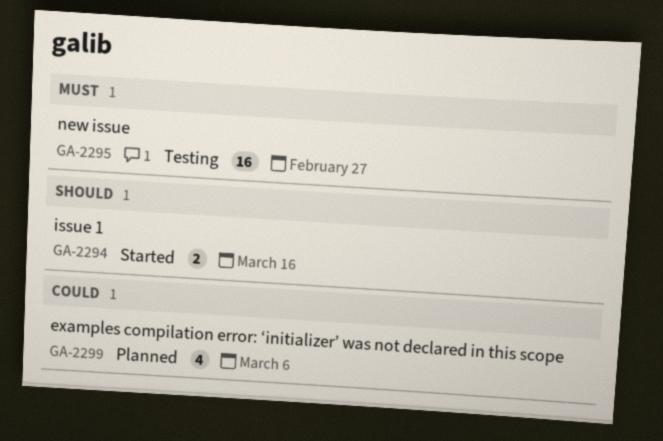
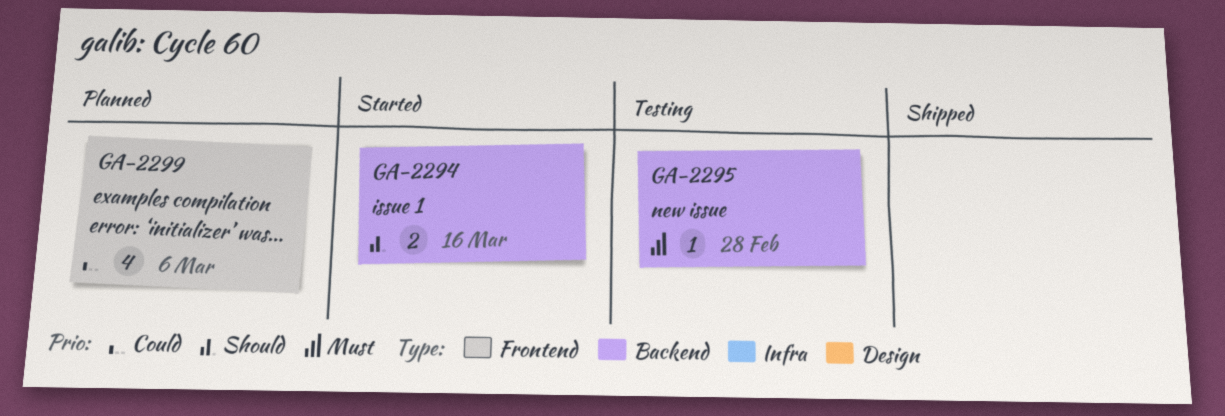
GA-2295, estimate: 16 -> 1
GA-2295, due: Feb 27 -> Feb 28

